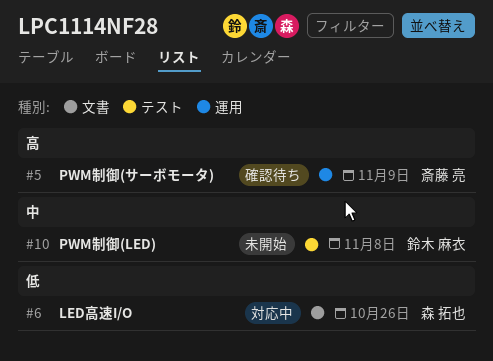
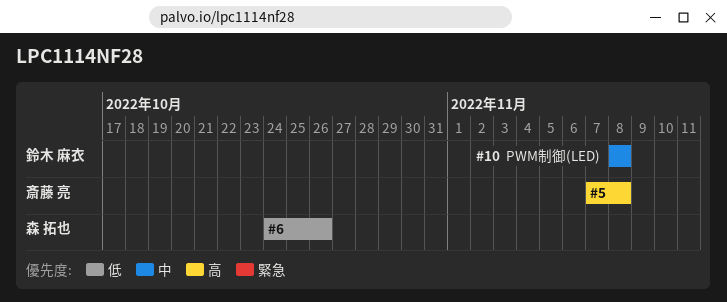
#5, due: Nov 9 -> Nov 8

